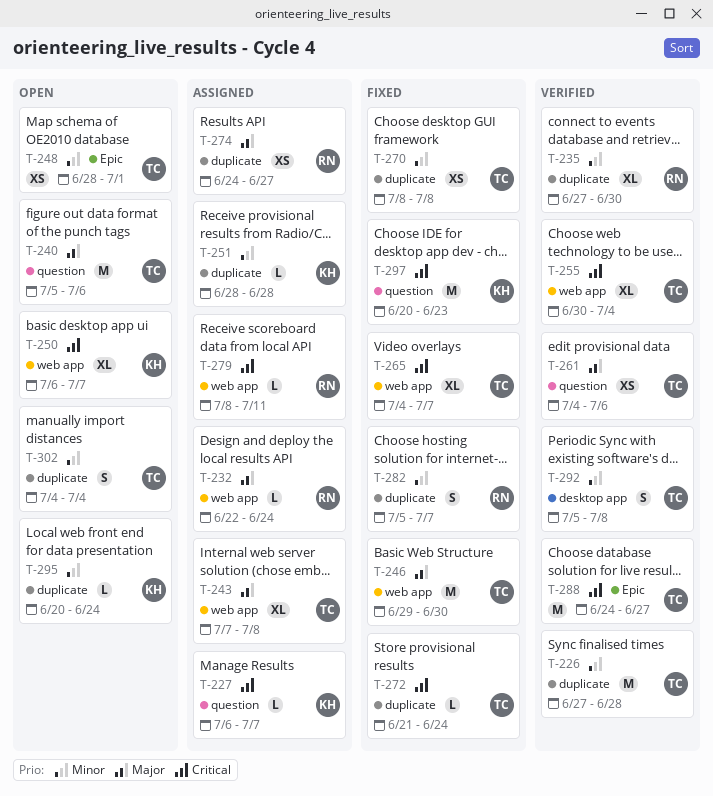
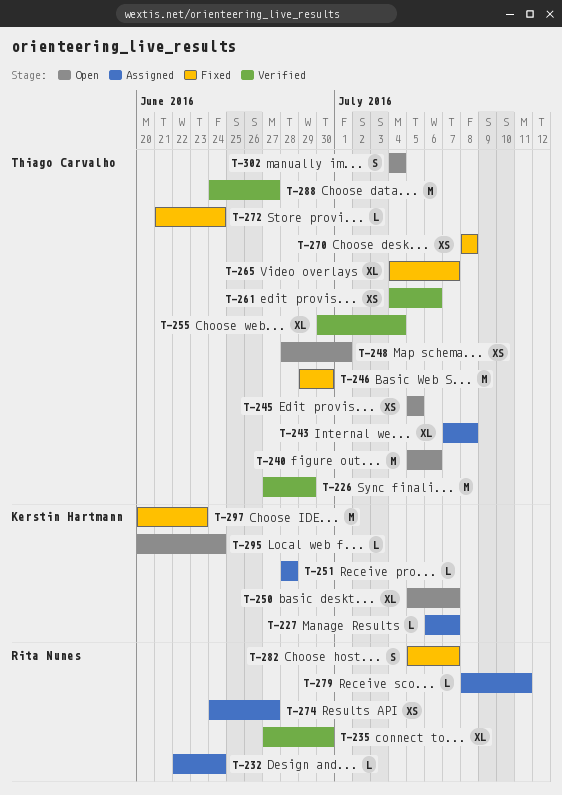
T-226, due: Jun 28 -> Jun 29
T-245: none -> present
T-250, start: Jul 6 -> Jul 5
T-292: present -> none

